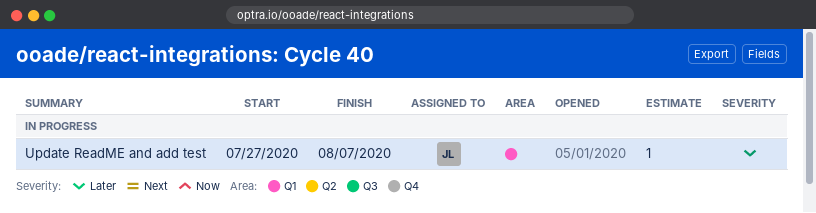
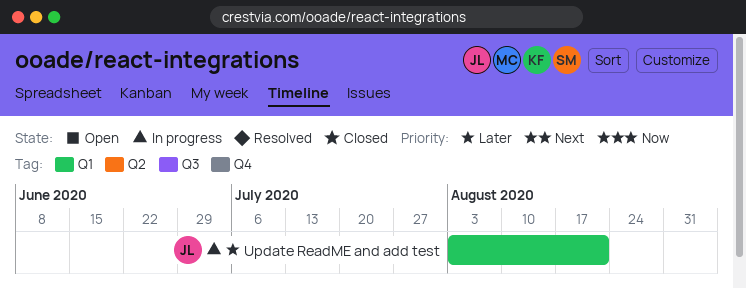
Update ReadME and add test, start: Jul 27 -> Aug 3
Update ReadME and add test, due: Aug 7 -> Aug 21

